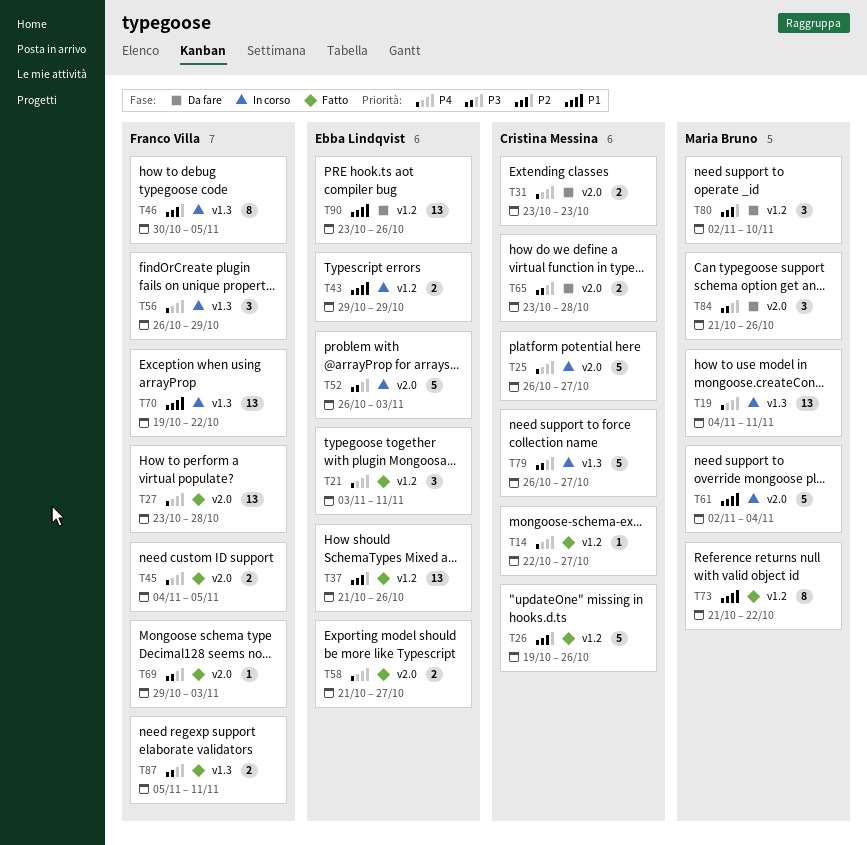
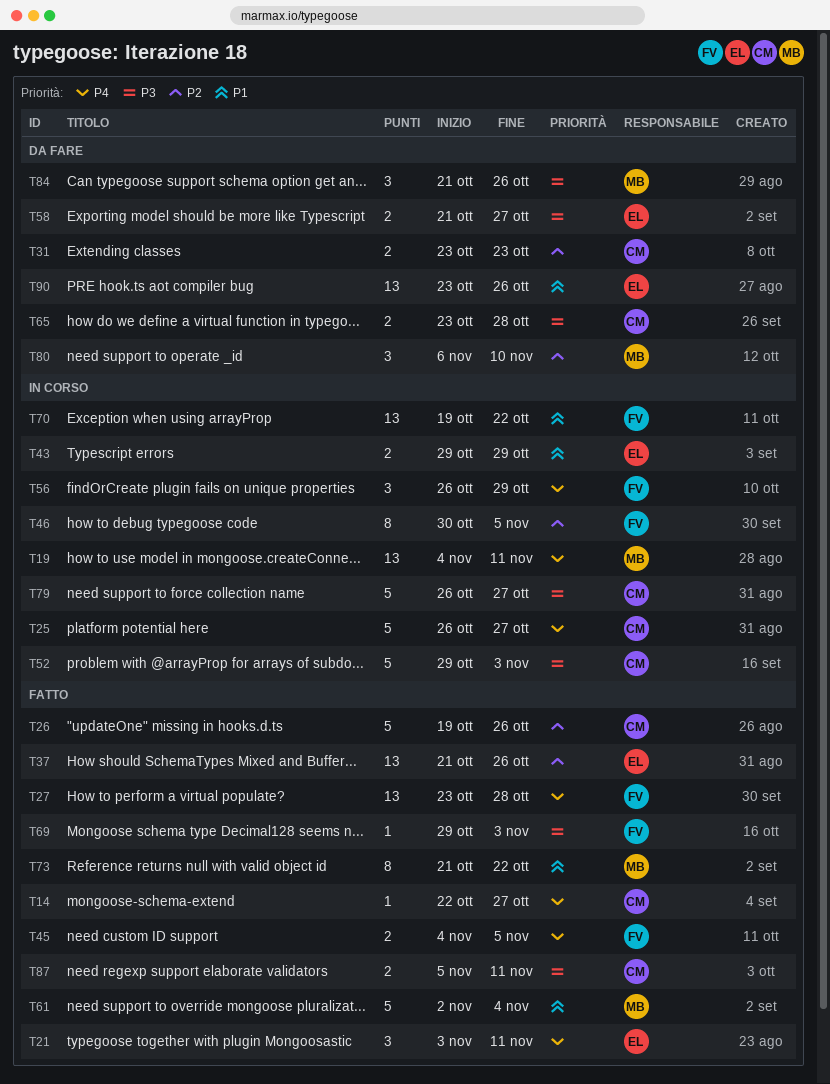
T31, priority: P4 -> P2
T52, owner: Ebba Lindqvist -> Cristina Messina
T52, start: Oct 26 -> Oct 29
T58, status: Fatto -> Da fare
T58, priority: P4 -> P3
T61, status: In corso -> Fatto
T80, start: Nov 2 -> Nov 6
T87, owner: Franco Villa -> Cristina Messina

